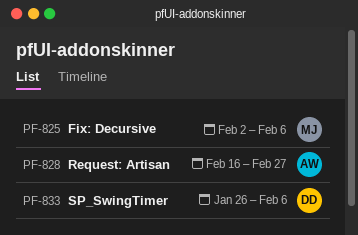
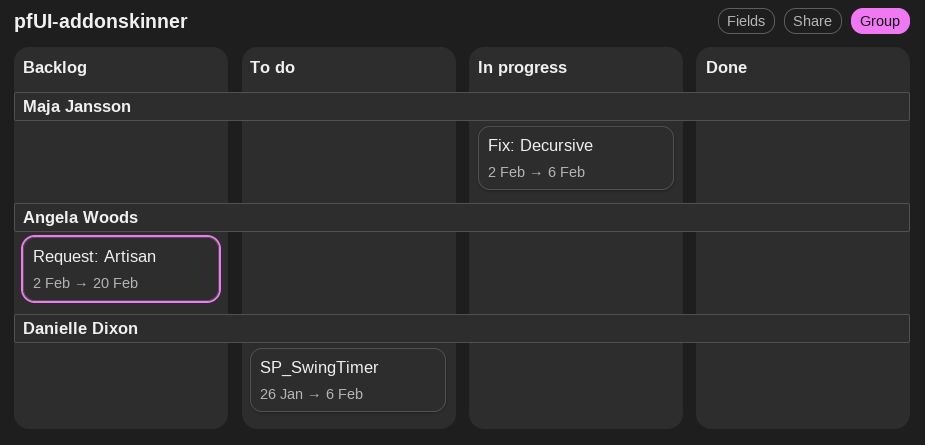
Request: Artisan, start: Feb 16 -> Feb 2
Request: Artisan, due: Feb 27 -> Feb 20

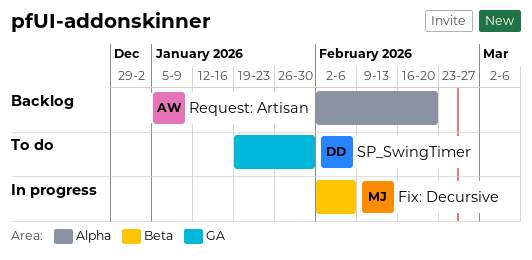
SP_SwingTimer, start: Jan 26 -> Jan 19
SP_SwingTimer, due: Feb 6 -> Jan 30

